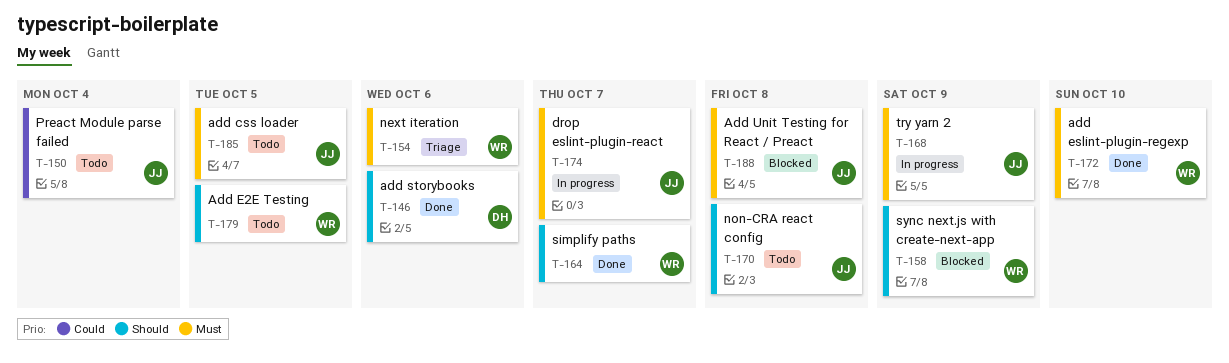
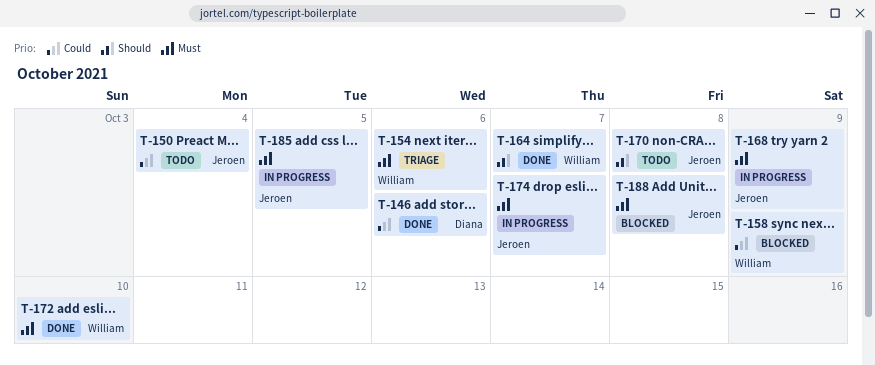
T-146, priority: Should -> Could
T-158, priority: Should -> Could
T-179: present -> none
T-185, status: Todo -> In progress

